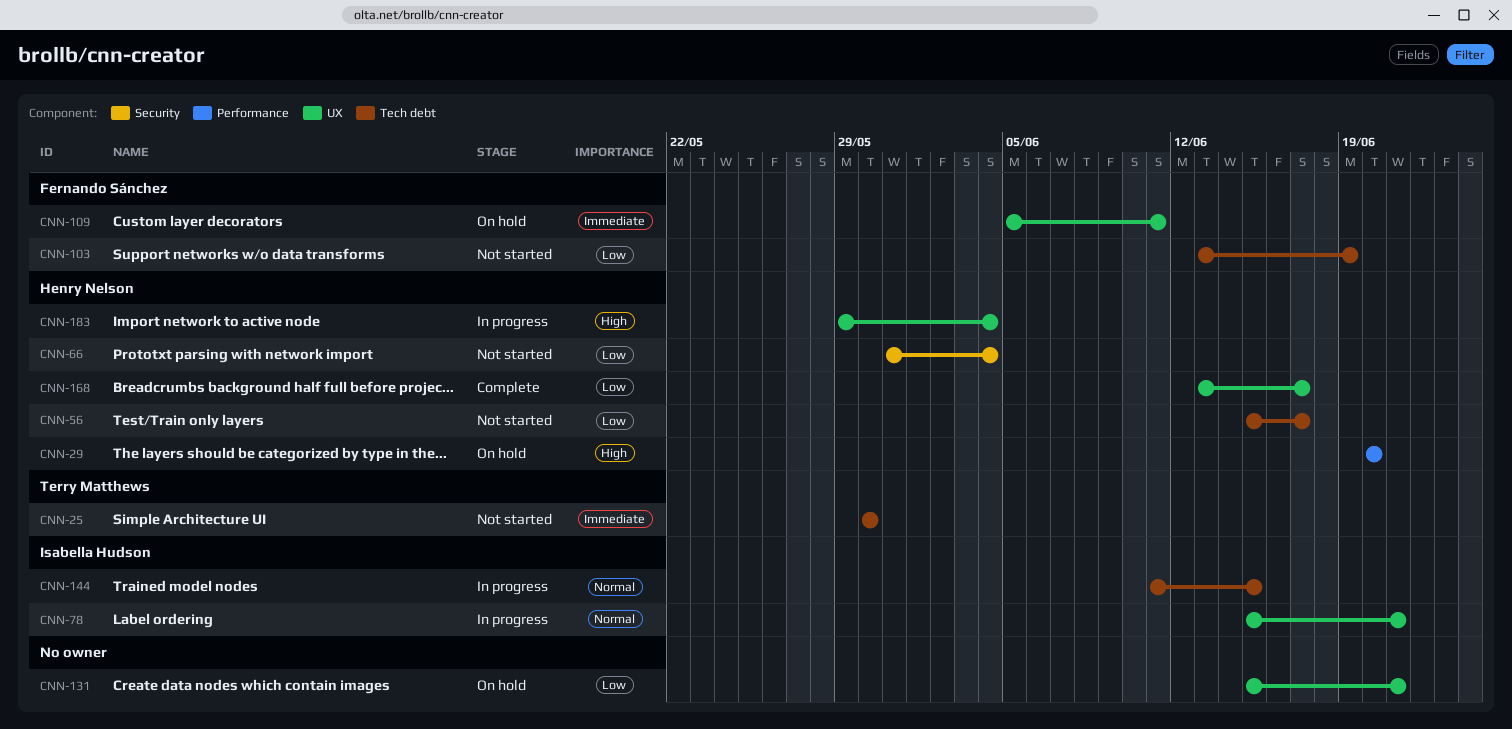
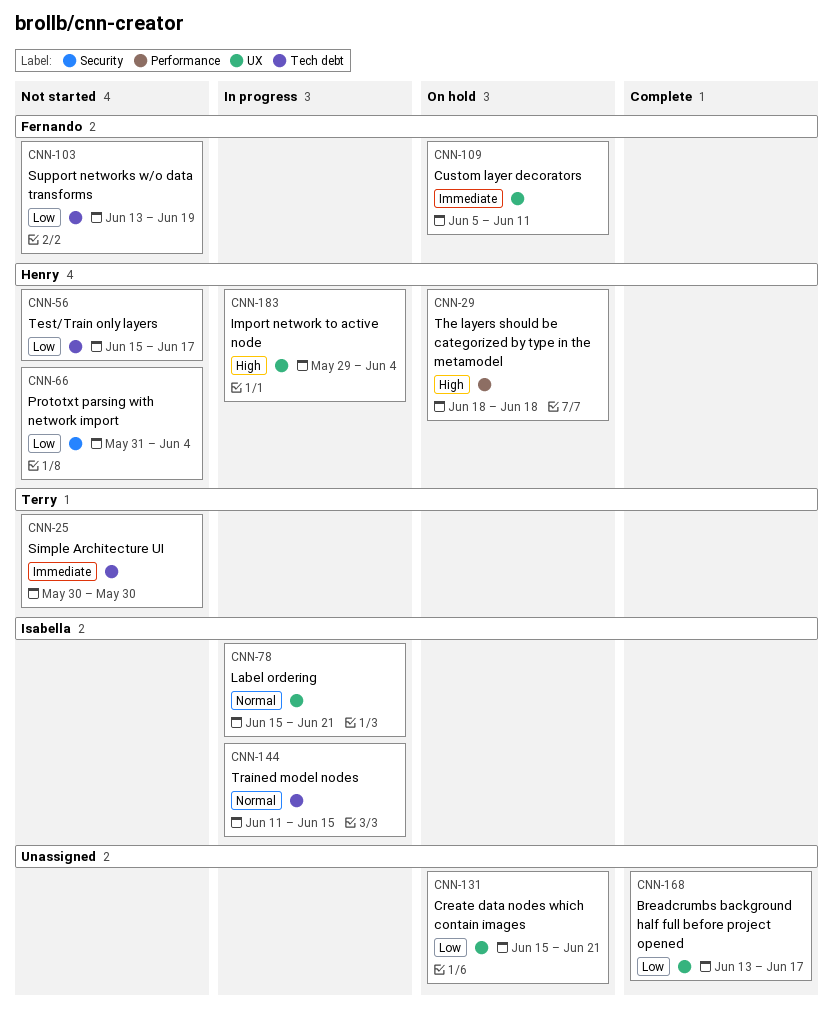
CNN-29, start: Jun 20 -> Jun 18
CNN-29, due: Jun 20 -> Jun 18
CNN-168, owner: Henry Nelson -> none

